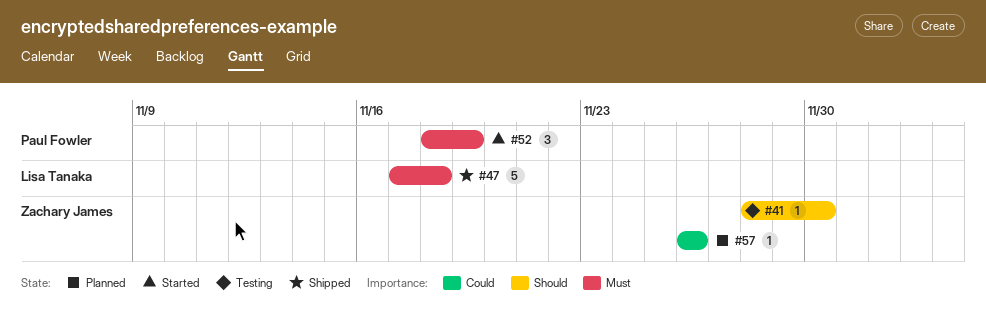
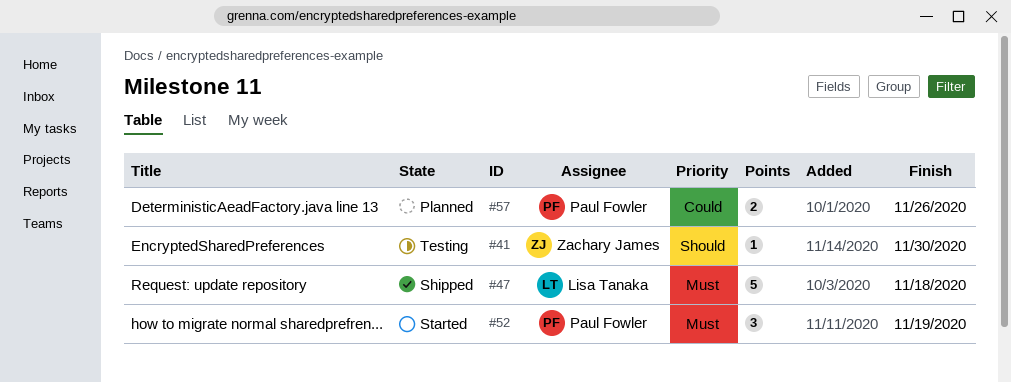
#57, owner: Zachary James -> Paul Fowler
#57, estimate: 1 -> 2

